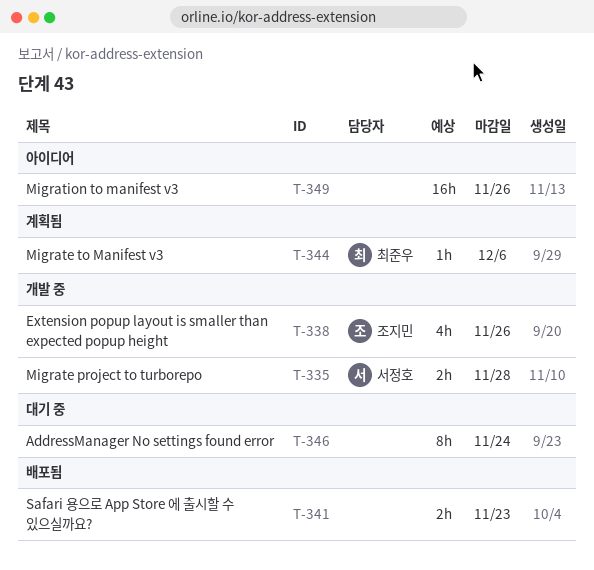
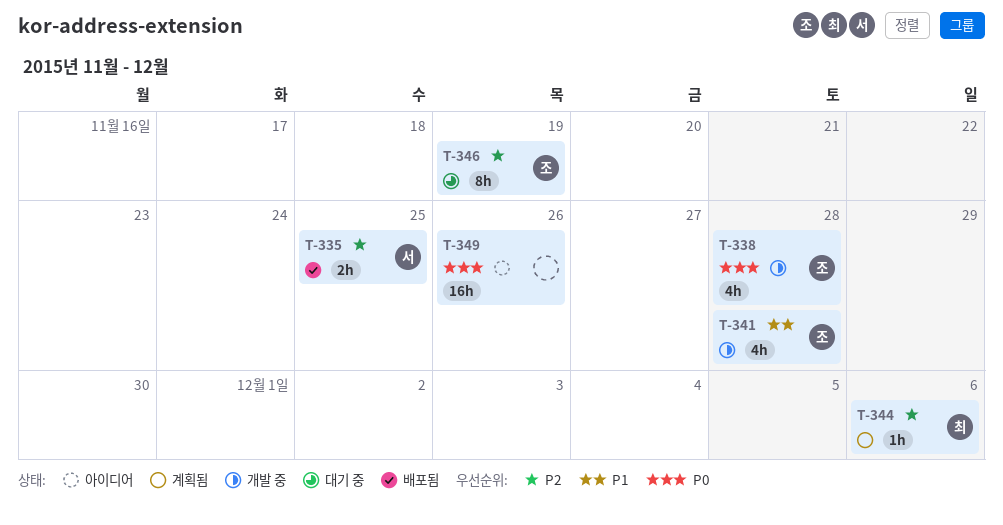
T-335, status: 개발 중 -> 배포됨
T-335, due: Nov 28 -> Nov 25
T-338, due: Nov 26 -> Nov 28
T-341, status: 배포됨 -> 개발 중
T-341, owner: none -> 조지민
T-341, estimate: 2h -> 4h
T-341, due: Nov 23 -> Nov 28
T-346, owner: none -> 조지민
T-346, due: Nov 24 -> Nov 19

